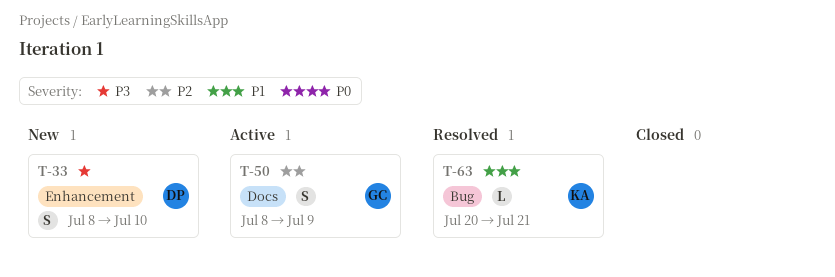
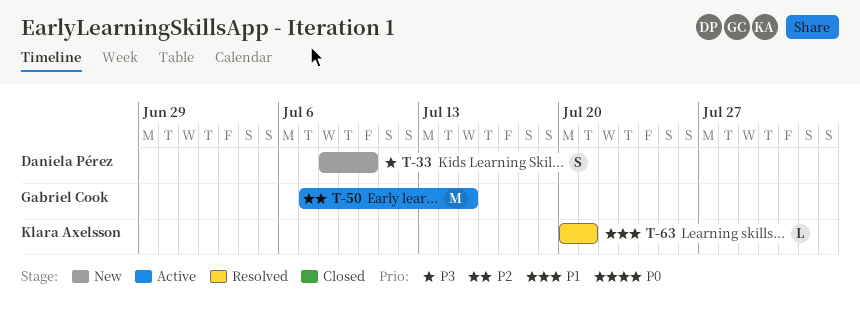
T-50, estimate: S -> M
T-50, start: Jul 8 -> Jul 7
T-50, due: Jul 9 -> Jul 15

